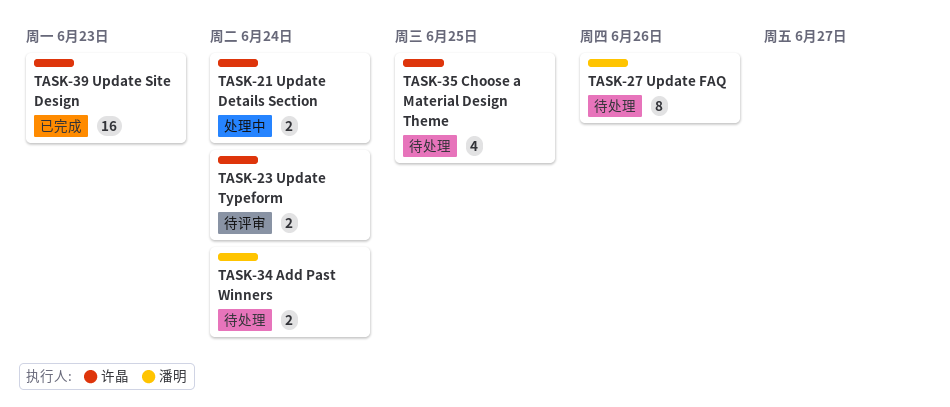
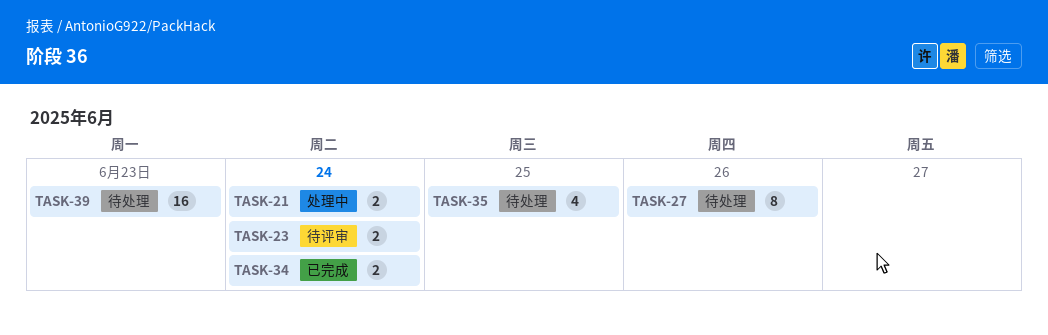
TASK-34, status: 待处理 -> 已完成
TASK-39, status: 已完成 -> 待处理

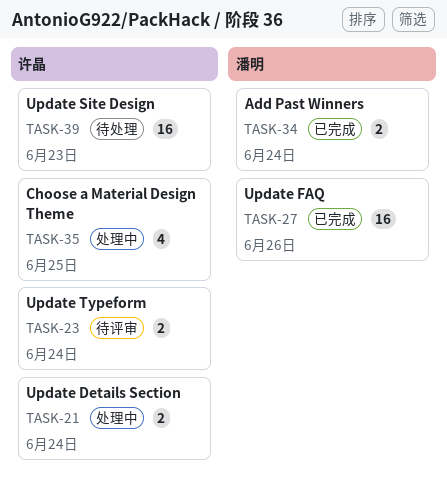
TASK-27, status: 待处理 -> 已完成
TASK-27, estimate: 8 -> 16
TASK-35, status: 待处理 -> 处理中

